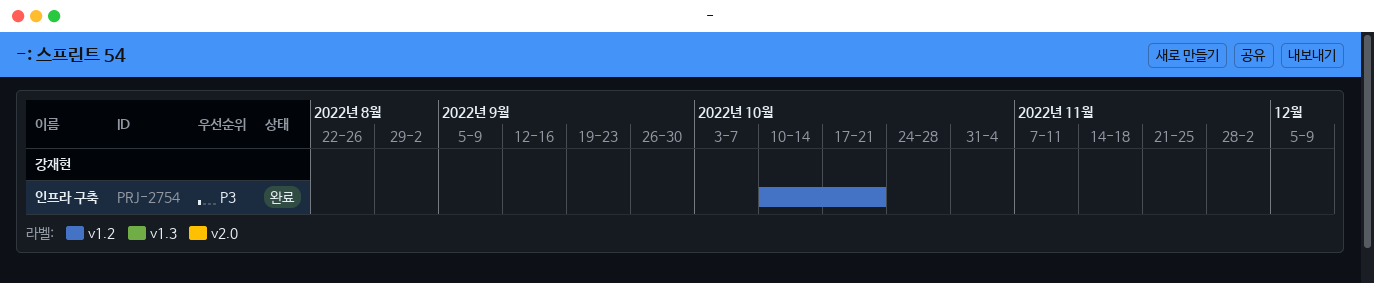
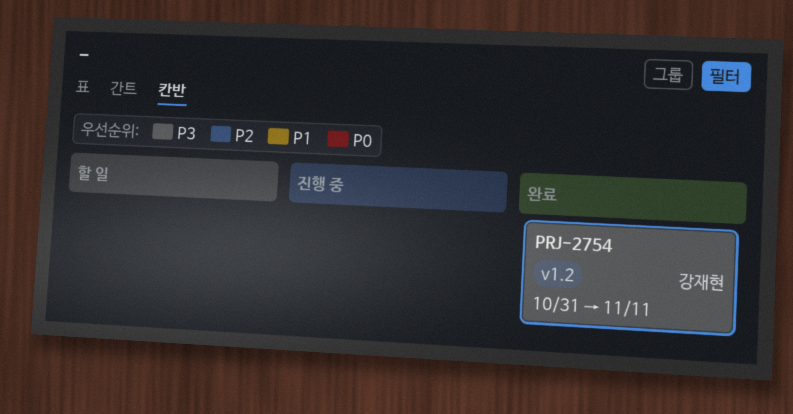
PRJ-2754, start: Oct 10 -> Oct 31
PRJ-2754, due: Oct 21 -> Nov 11

